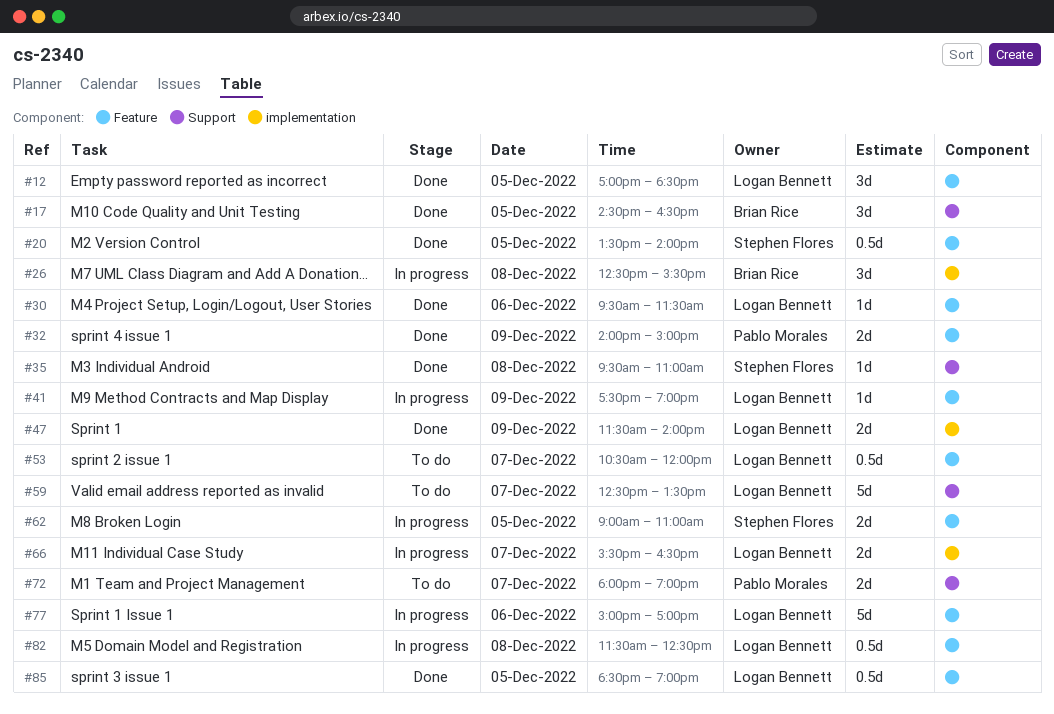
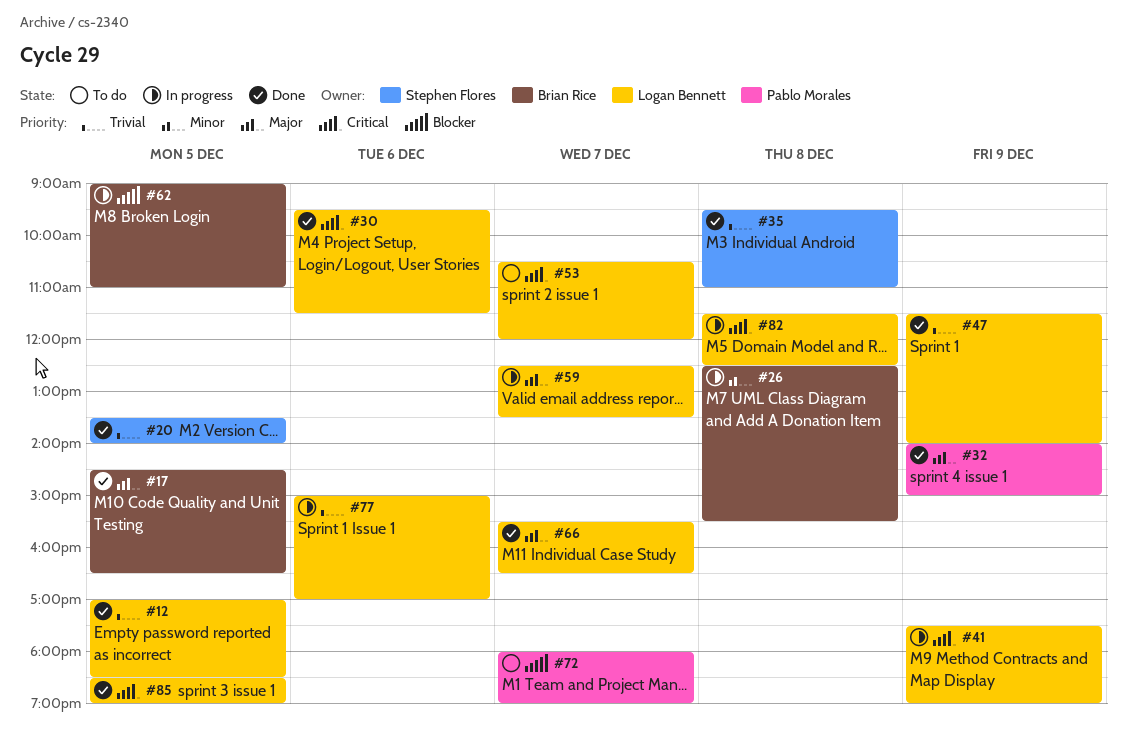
#59, status: To do -> In progress
#62, owner: Stephen Flores -> Brian Rice
#66, status: In progress -> Done

